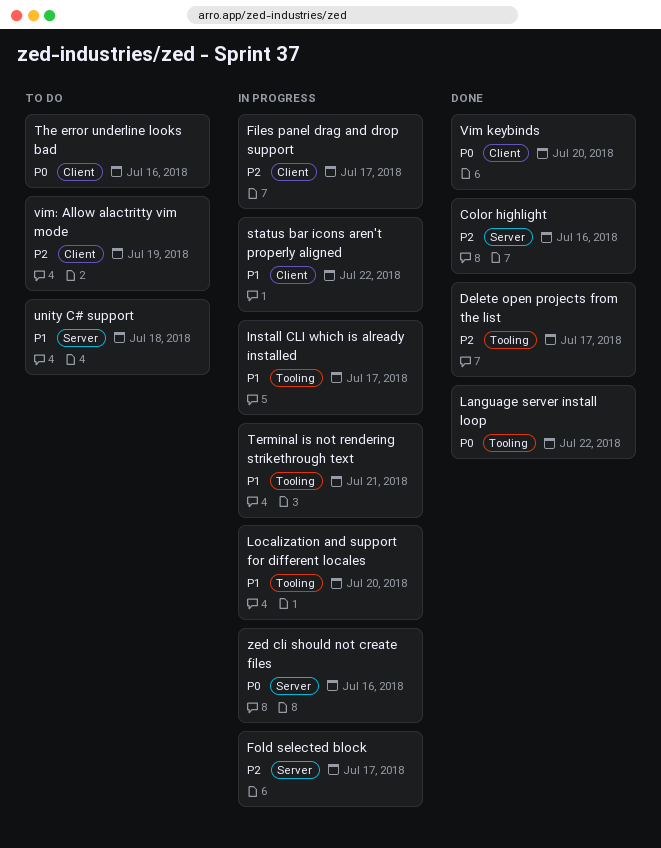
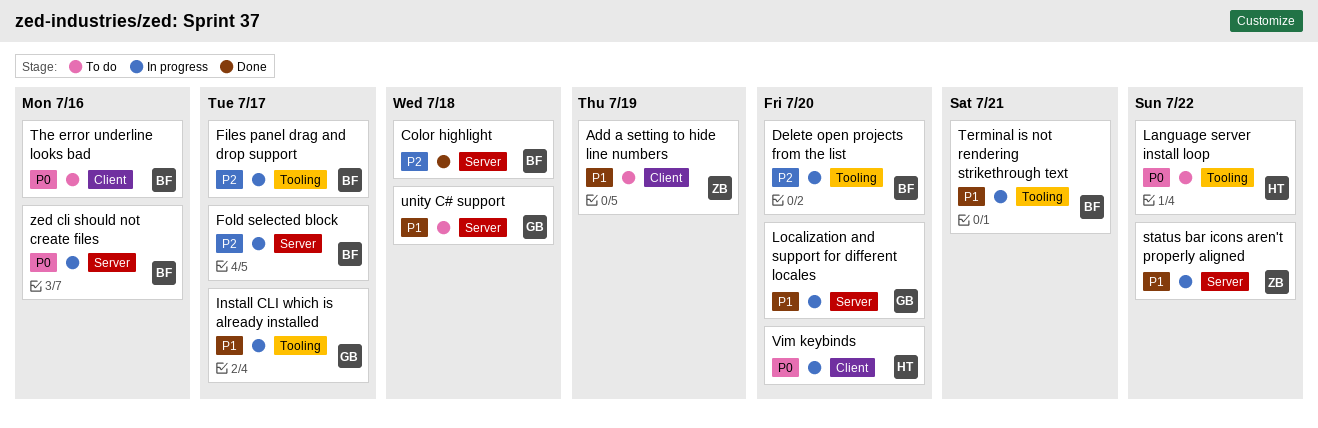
Add a setting to hide line numbers: none -> present
Color highlight, due: Jul 16 -> Jul 18
Delete open projects from the list, status: Done -> In progress
Delete open projects from the list, due: Jul 17 -> Jul 20
Files panel drag and drop support, label: Client -> Tooling
Language server install loop, status: Done -> To do
Localization and support for different locales, label: Tooling -> Server
status bar icons aren't properly aligned, label: Client -> Server
Vim keybinds, status: Done -> In progress
vim: Allow alactritty vim mode: present -> none

